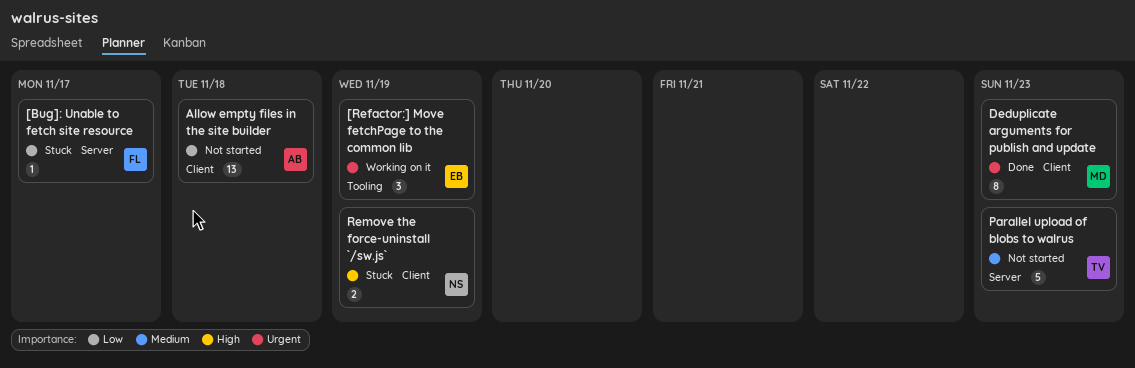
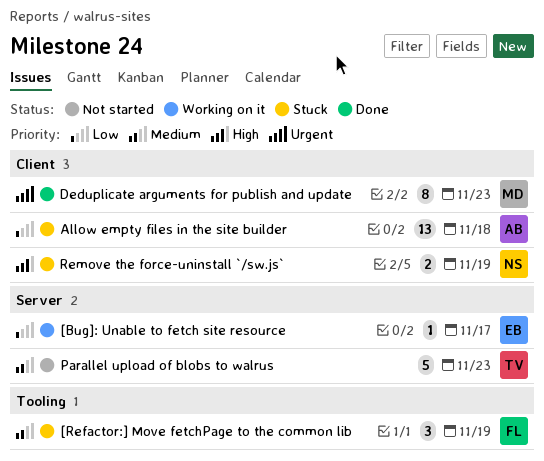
[Bug]: Unable to fetch site resource, status: Stuck -> Working on it
[Bug]: Unable to fetch site resource, owner: FL -> EB
[Refactor:] Move fetchPage to the common lib, status: Working on it -> Stuck
[Refactor:] Move fetchPage to the common lib, owner: EB -> FL
[Refactor:] Move fetchPage to the common lib, priority: Urgent -> Medium
Allow empty files in the site builder, status: Not started -> Stuck

